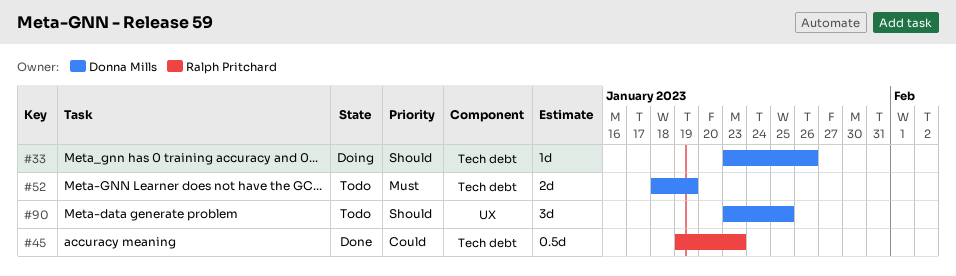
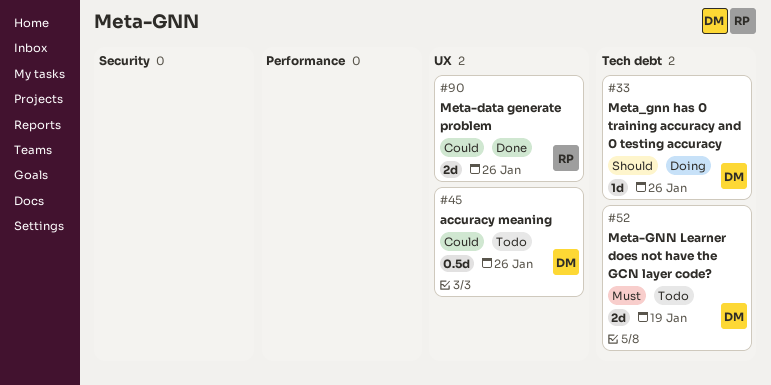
#45, status: Done -> Todo
#45, owner: Ralph Pritchard -> Donna Mills
#45, label: Tech debt -> UX
#45, due: Jan 23 -> Jan 26
#90, status: Todo -> Done
#90, owner: Donna Mills -> Ralph Pritchard
#90, priority: Should -> Could
#90, estimate: 3d -> 2d
#90, due: Jan 25 -> Jan 26

